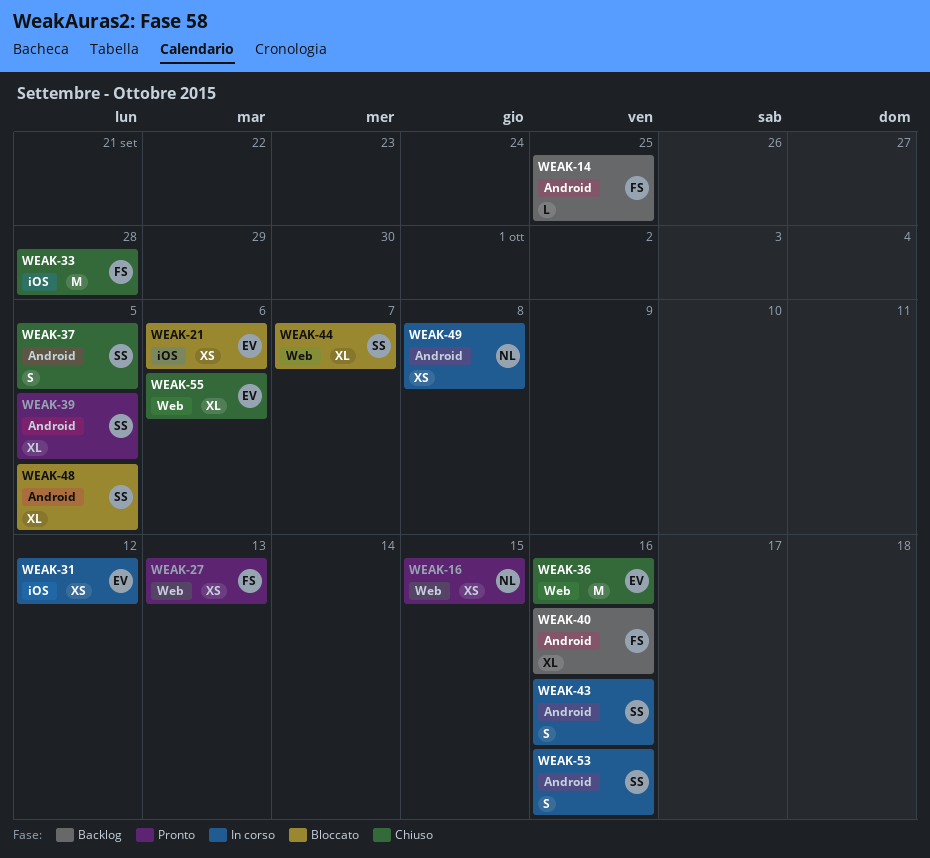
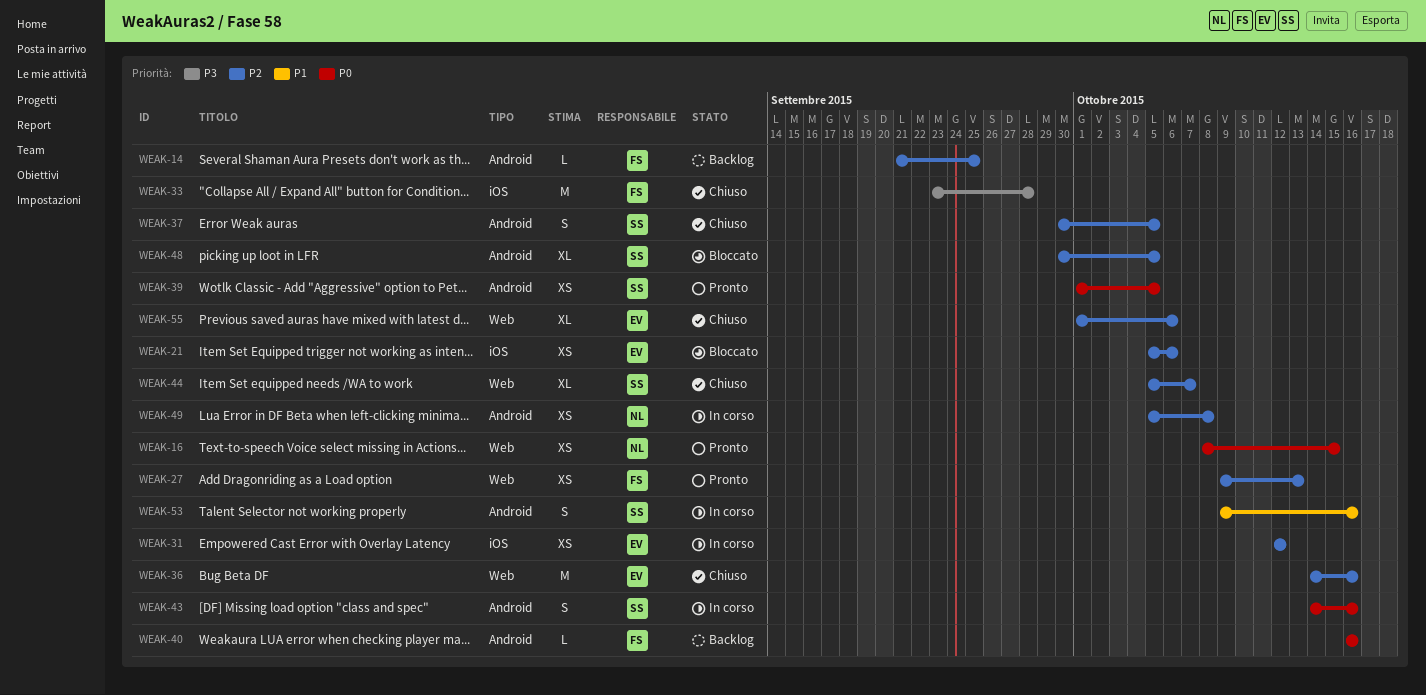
WEAK-39, estimate: XL -> XS
WEAK-40, estimate: XL -> L
WEAK-44, status: Bloccato -> Chiuso

